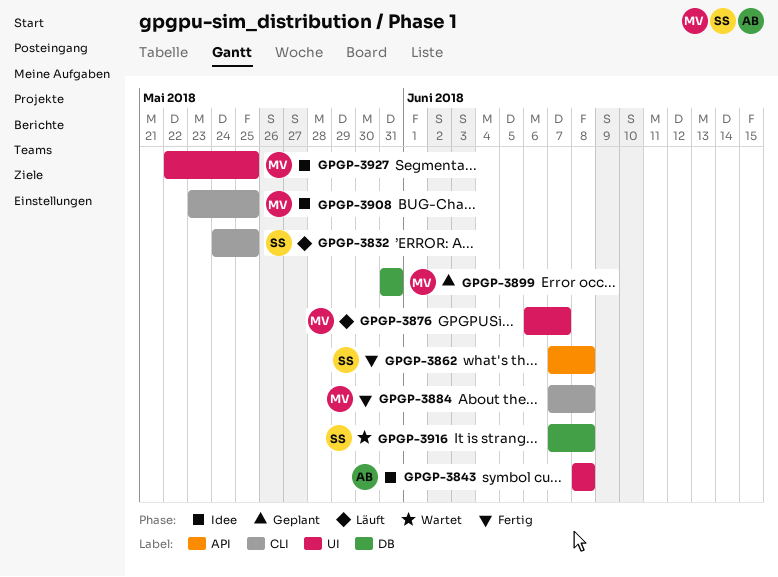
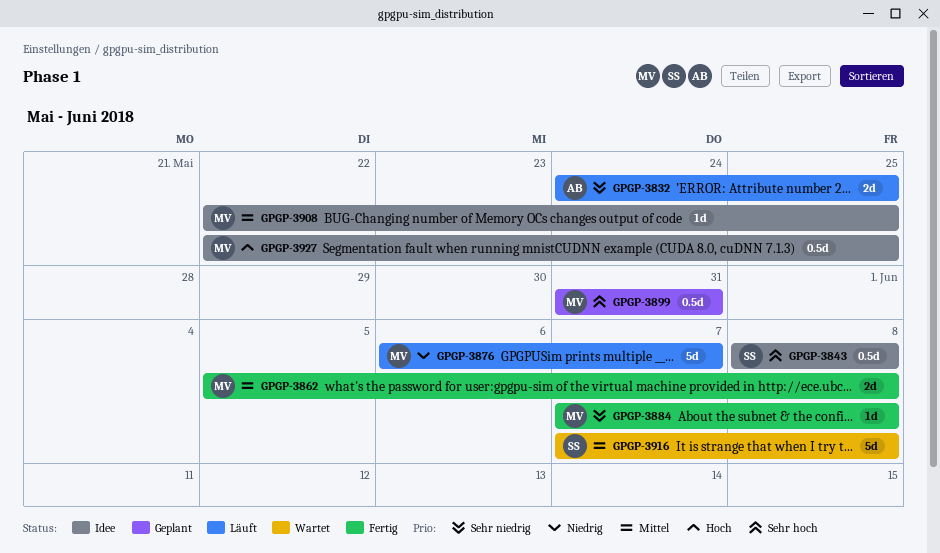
GPGP-3832, owner: SS -> AB
GPGP-3843, owner: AB -> SS
GPGP-3862, owner: SS -> MV
GPGP-3862, start: Jun 7 -> Jun 5
GPGP-3908, start: May 23 -> May 22

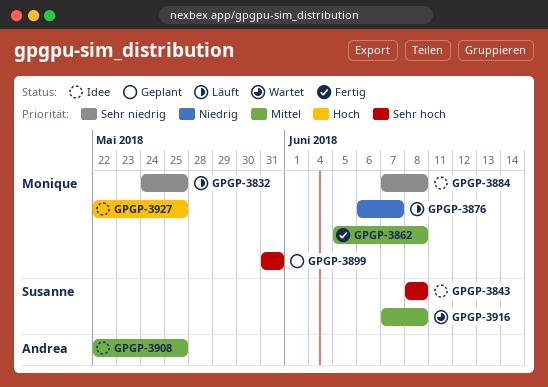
GPGP-3832, owner: Andrea -> Monique
GPGP-3884, status: Fertig -> Idee
GPGP-3908, owner: Monique -> Andrea

